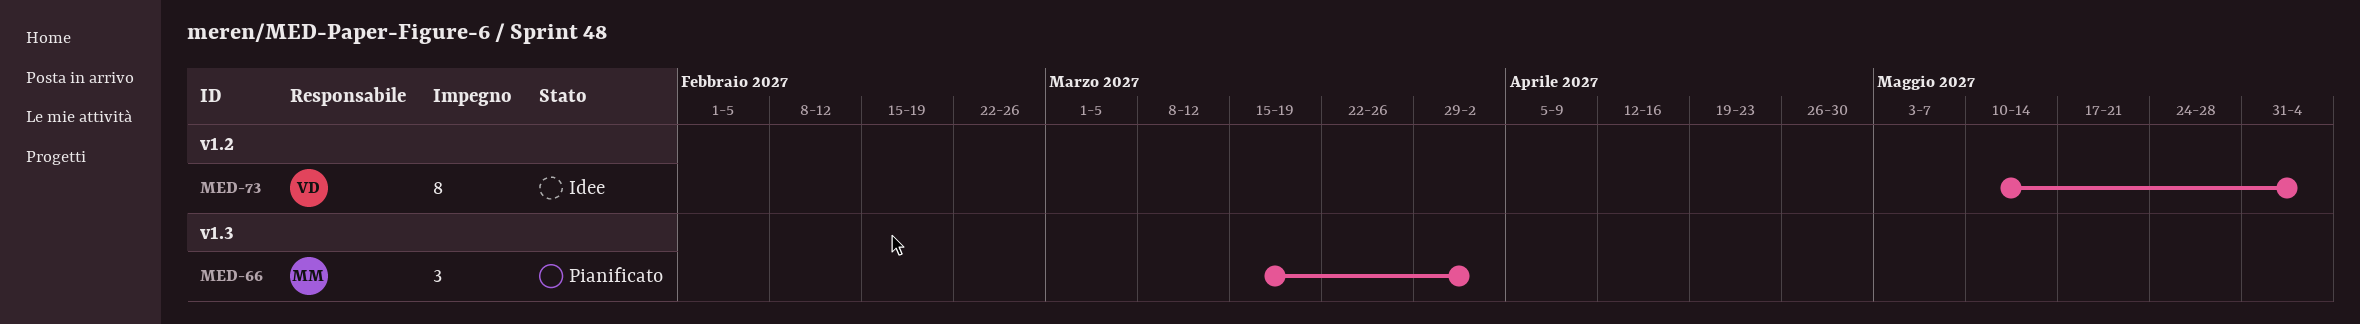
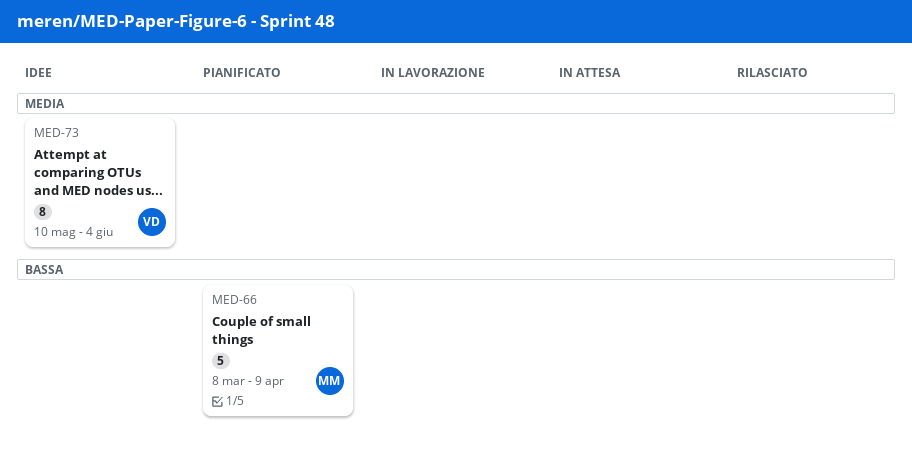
MED-66, estimate: 3 -> 5
MED-66, start: Mar 15 -> Mar 8
MED-66, due: Apr 2 -> Apr 9

